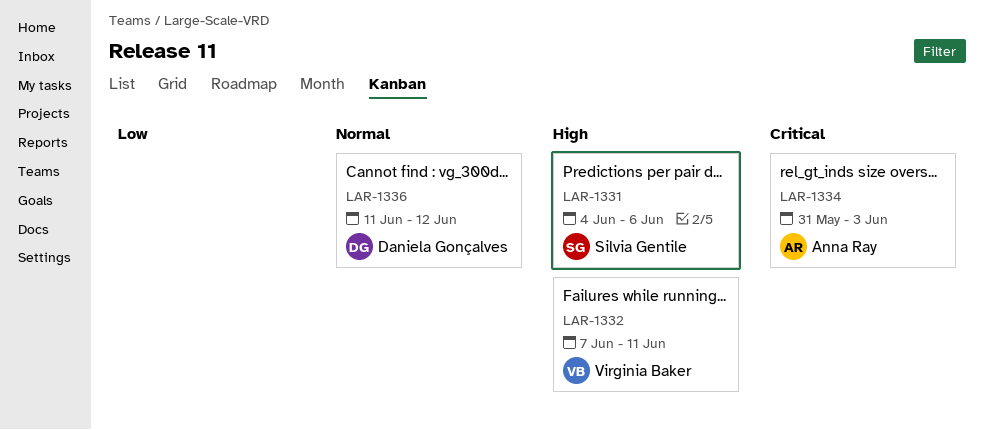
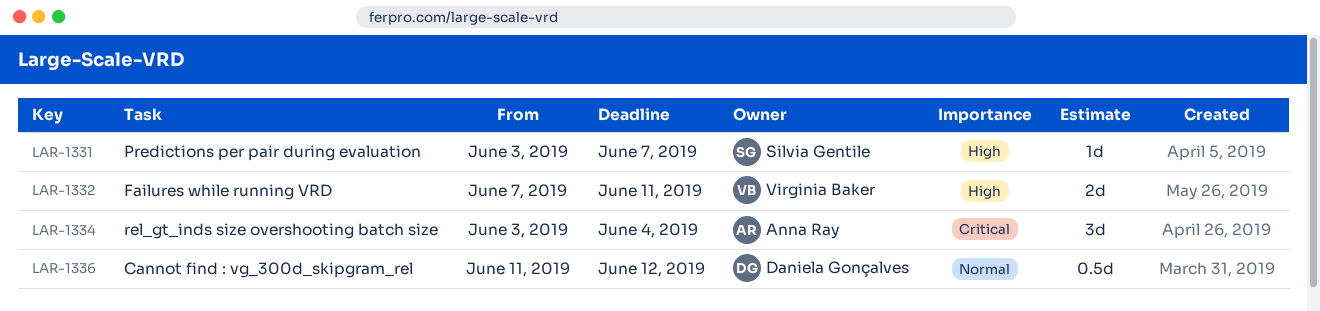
LAR-1331, start: Jun 4 -> Jun 3
LAR-1331, due: Jun 6 -> Jun 7
LAR-1334, start: May 31 -> Jun 3
LAR-1334, due: Jun 3 -> Jun 4

